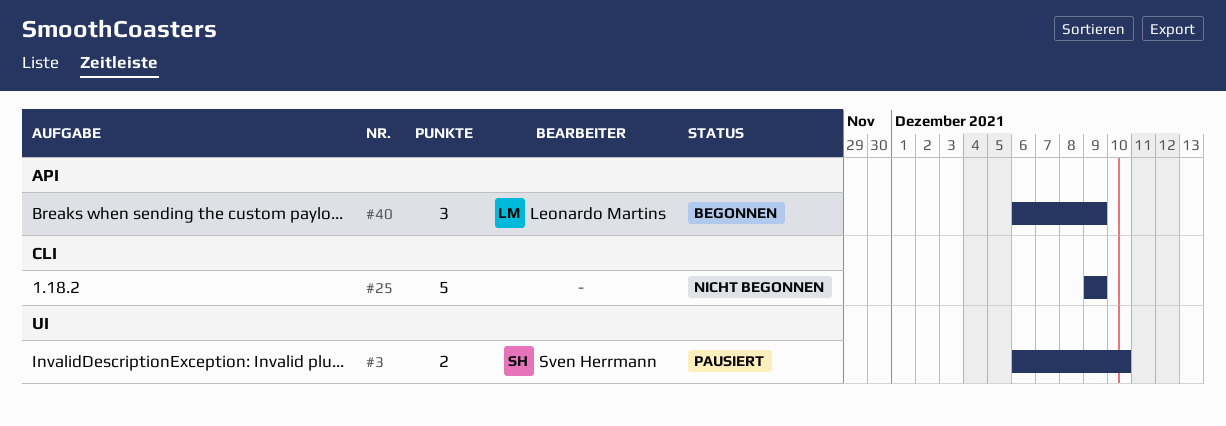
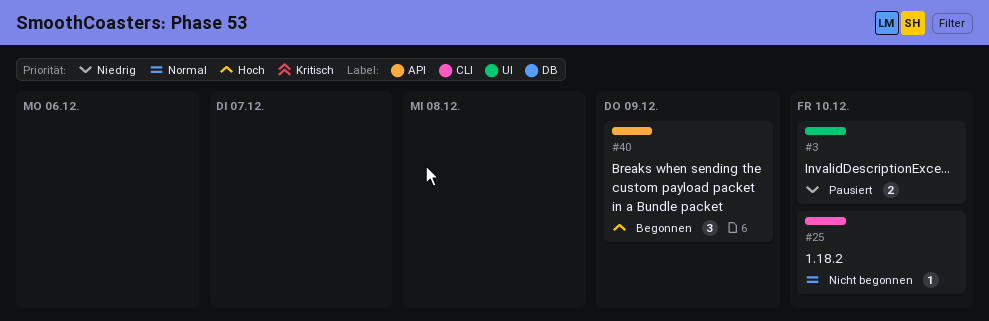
#25, estimate: 5 -> 1
#25, due: Dec 9 -> Dec 10

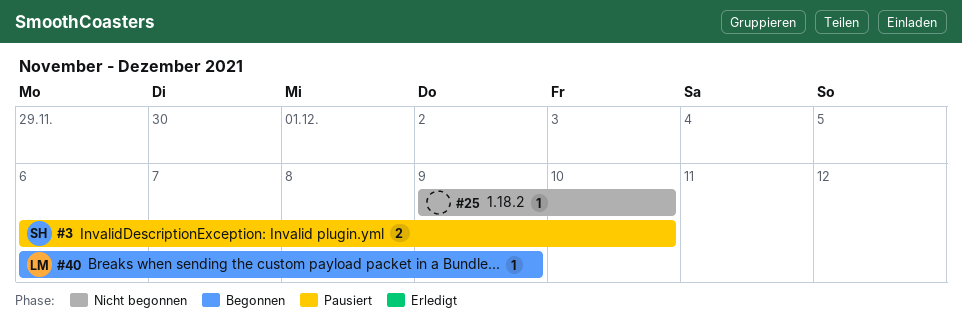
#40, estimate: 3 -> 1

